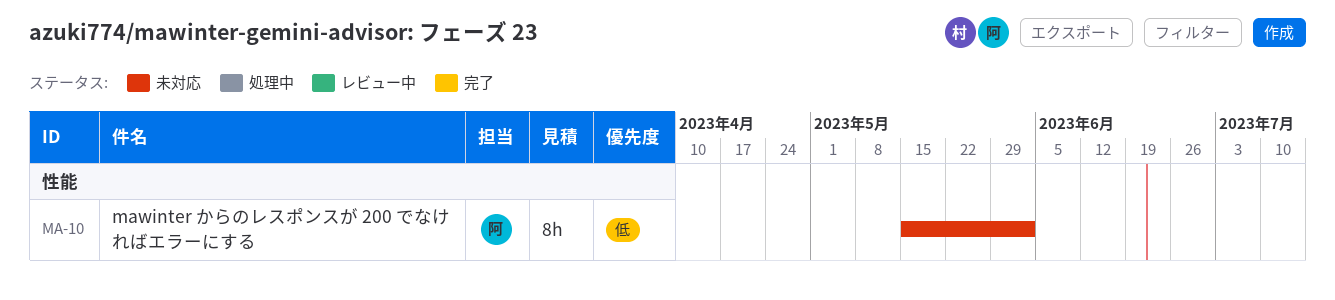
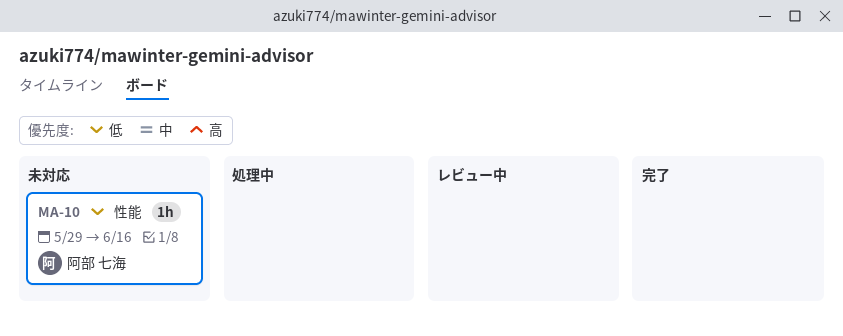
MA-10, estimate: 8h -> 1h
MA-10, start: May 15 -> May 29
MA-10, due: Jun 2 -> Jun 16

